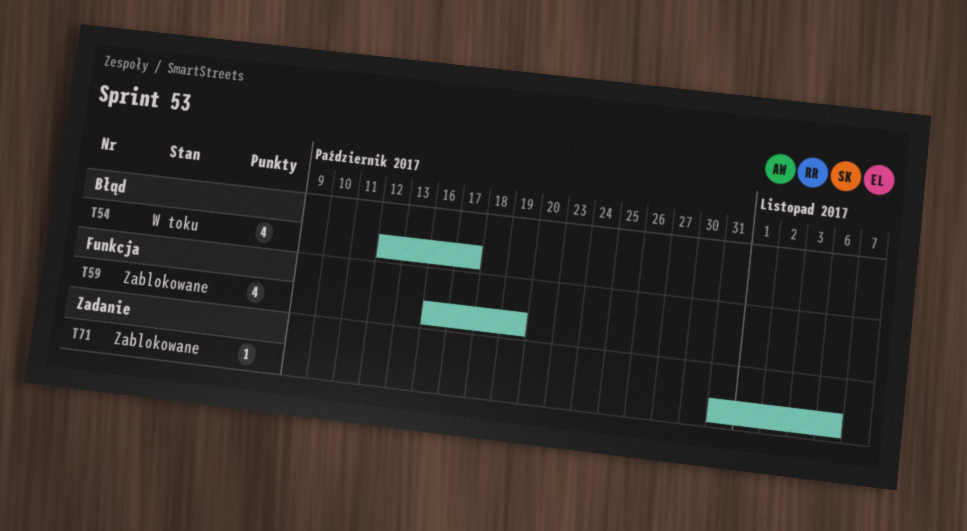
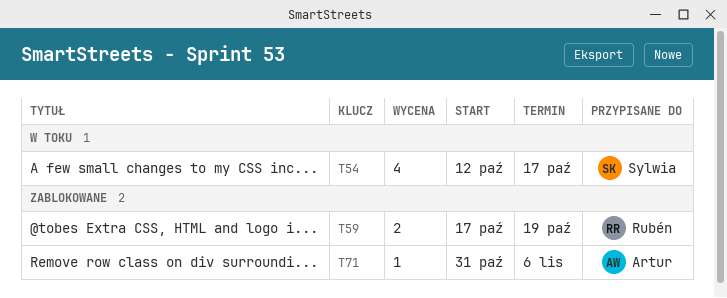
T59, estimate: 4 -> 2
T59, start: Oct 16 -> Oct 17

